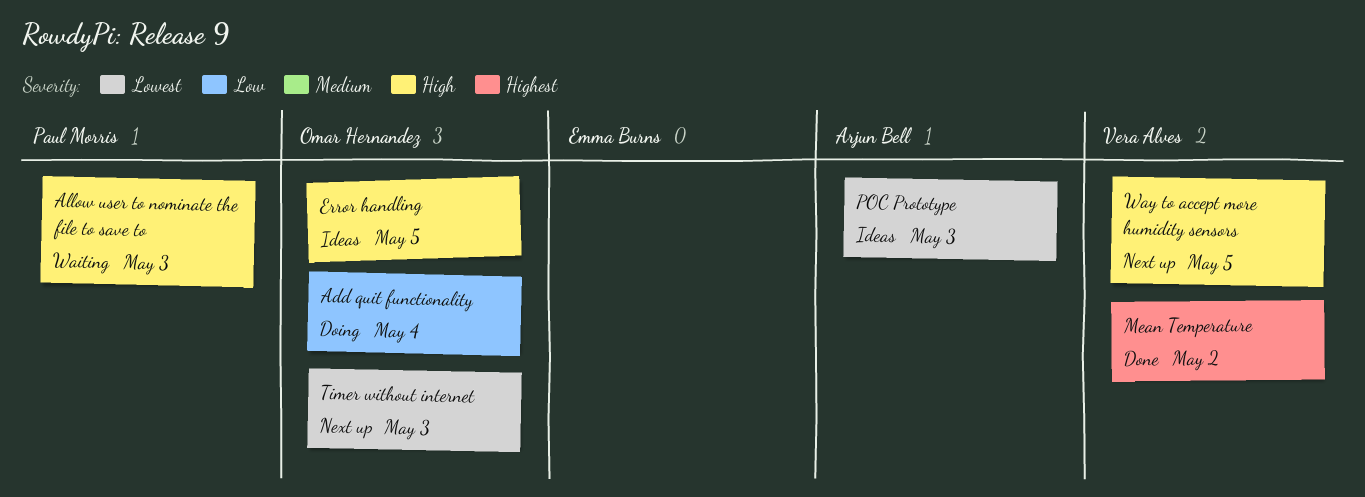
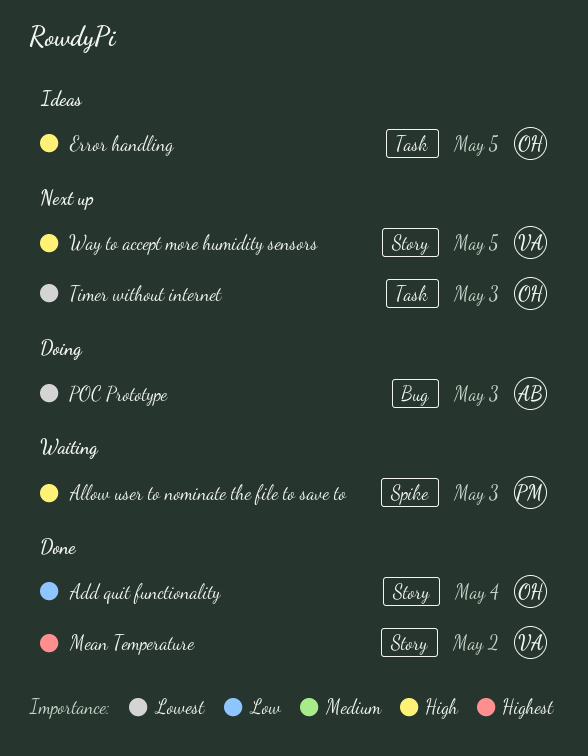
Add quit functionality, status: Doing -> Done
POC Prototype, status: Ideas -> Doing

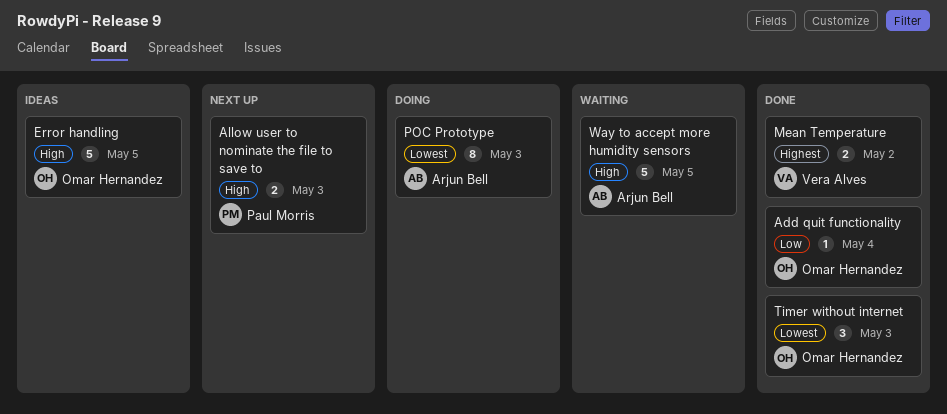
Allow user to nominate the file to save to, status: Waiting -> Next up
Timer without internet, status: Next up -> Done
Way to accept more humidity sensors, status: Next up -> Waiting
Way to accept more humidity sensors, owner: Vera Alves -> Arjun Bell

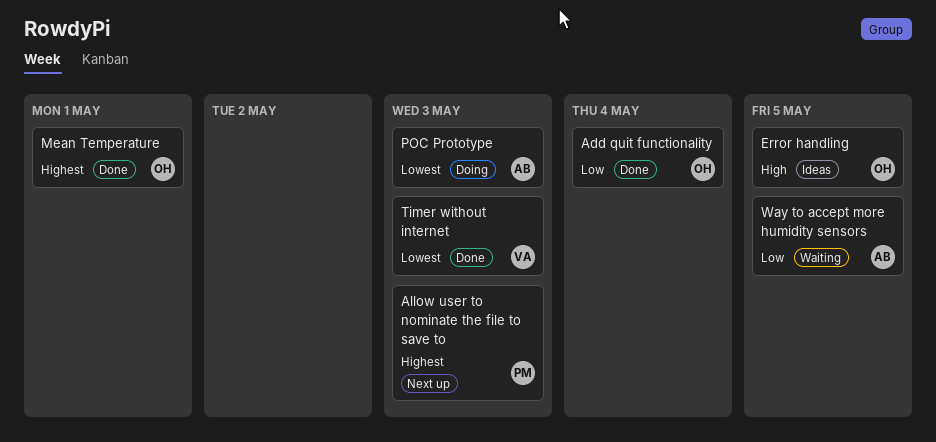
Allow user to nominate the file to save to, priority: High -> Highest
Mean Temperature, owner: Vera Alves -> Omar Hernandez
Mean Temperature, due: May 2 -> May 1
Timer without internet, owner: Omar Hernandez -> Vera Alves
Way to accept more humidity sensors, priority: High -> Low

